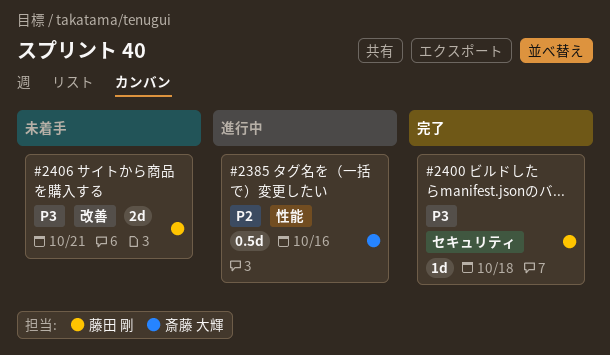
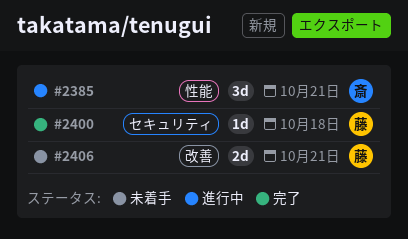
#2385, estimate: 0.5d -> 3d
#2385, due: Oct 16 -> Oct 21

